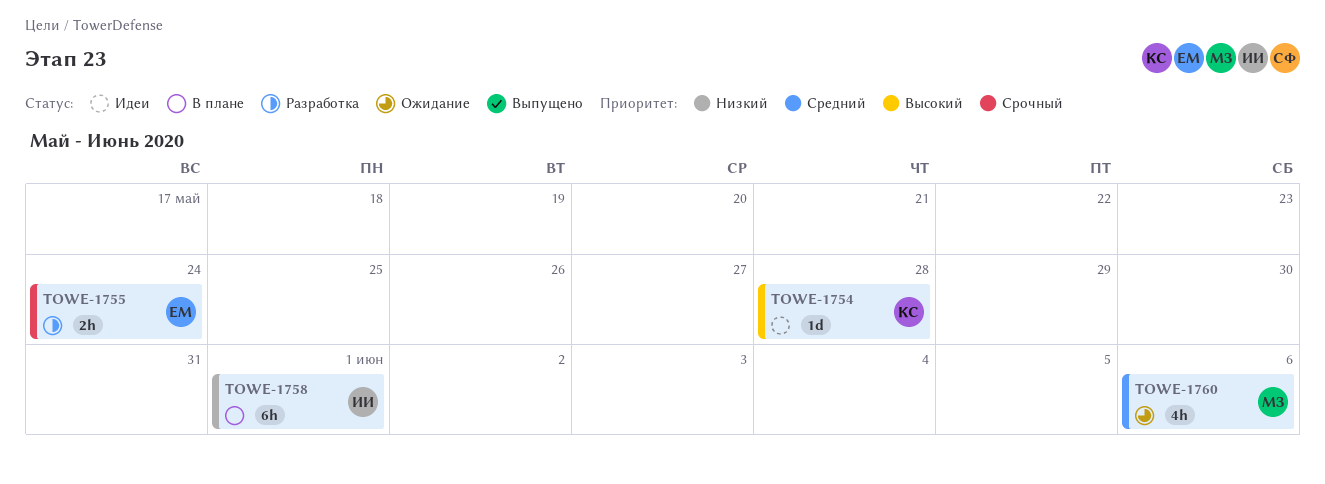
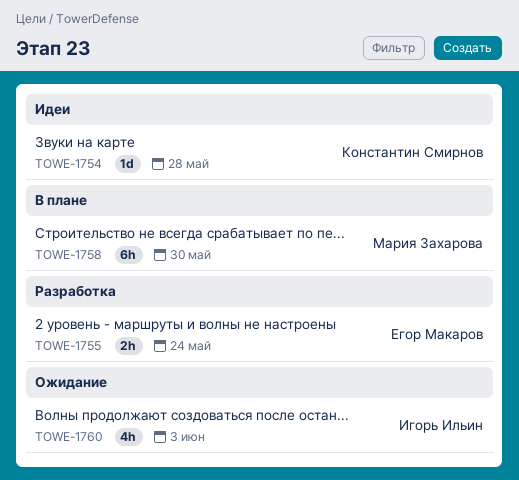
TOWE-1758, owner: Игорь Ильин -> Мария Захарова
TOWE-1758, due: Jun 1 -> May 30
TOWE-1760, owner: Мария Захарова -> Игорь Ильин
TOWE-1760, due: Jun 6 -> Jun 3

